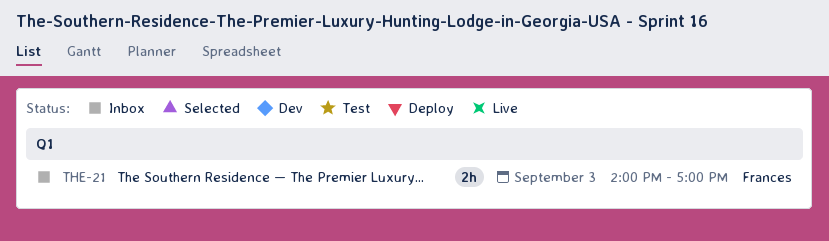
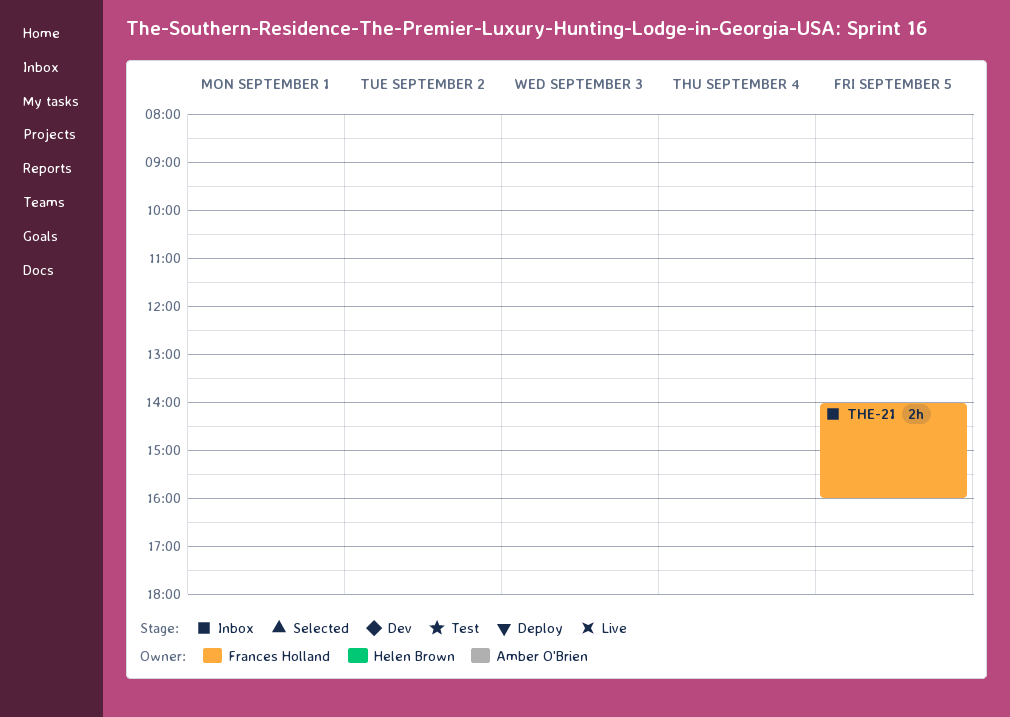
THE-21, day: Sep 3 -> Sep 5
THE-21, ends: 17:00 -> 16:00

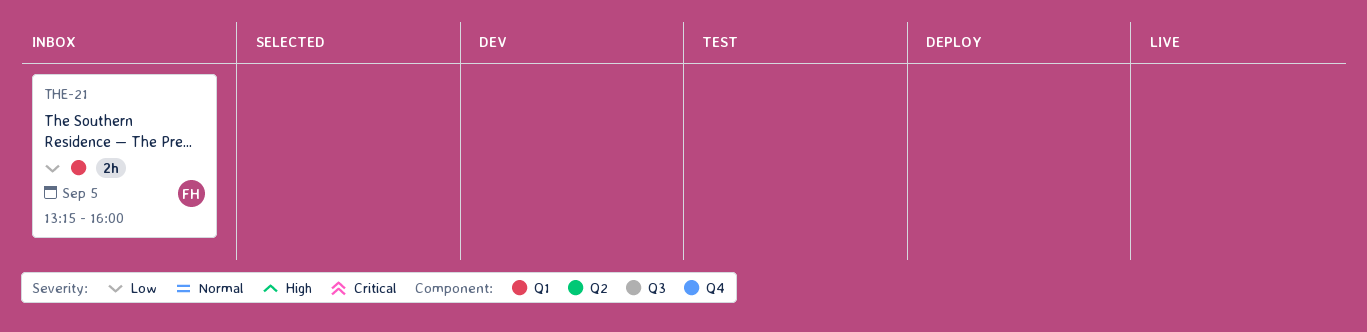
THE-21, begins: 14:00 -> 13:15

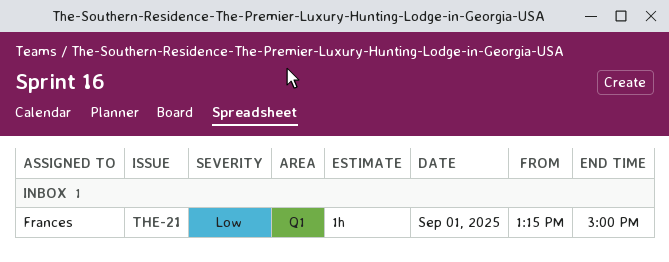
THE-21, estimate: 2h -> 1h
THE-21, day: Sep 5 -> Sep 1
THE-21, ends: 16:00 -> 15:00

